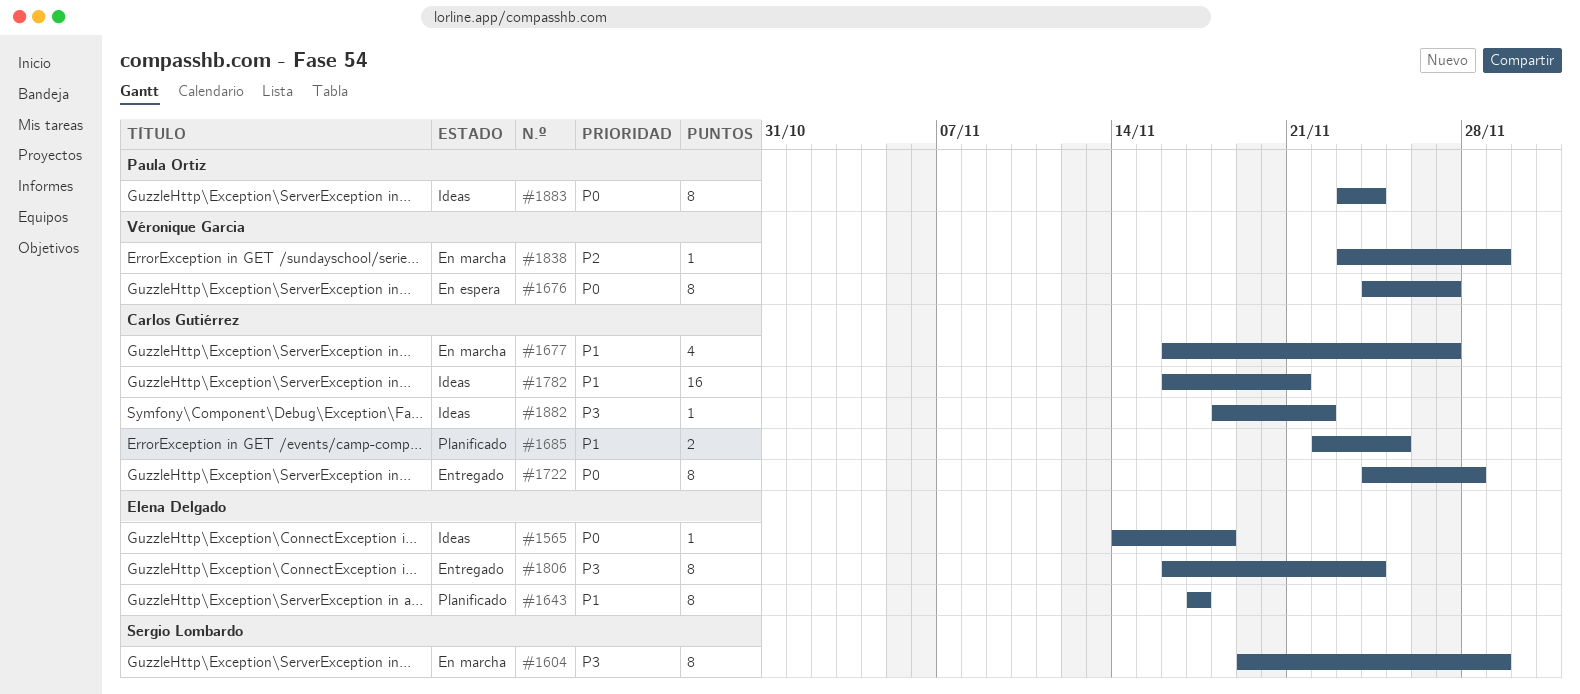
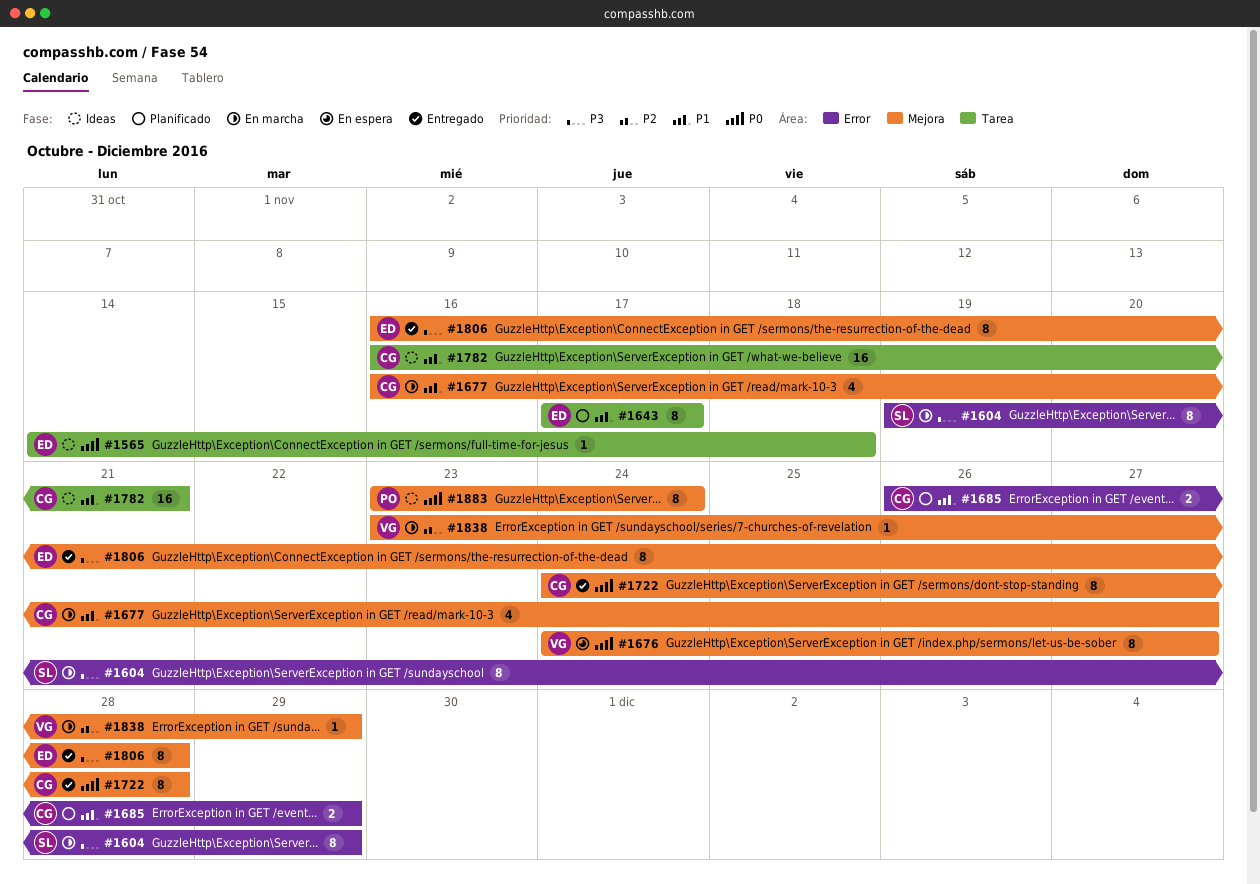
#1685, start: Nov 22 -> Nov 26
#1685, due: Nov 25 -> Nov 29
#1806, due: Nov 24 -> Nov 28
#1882: present -> none

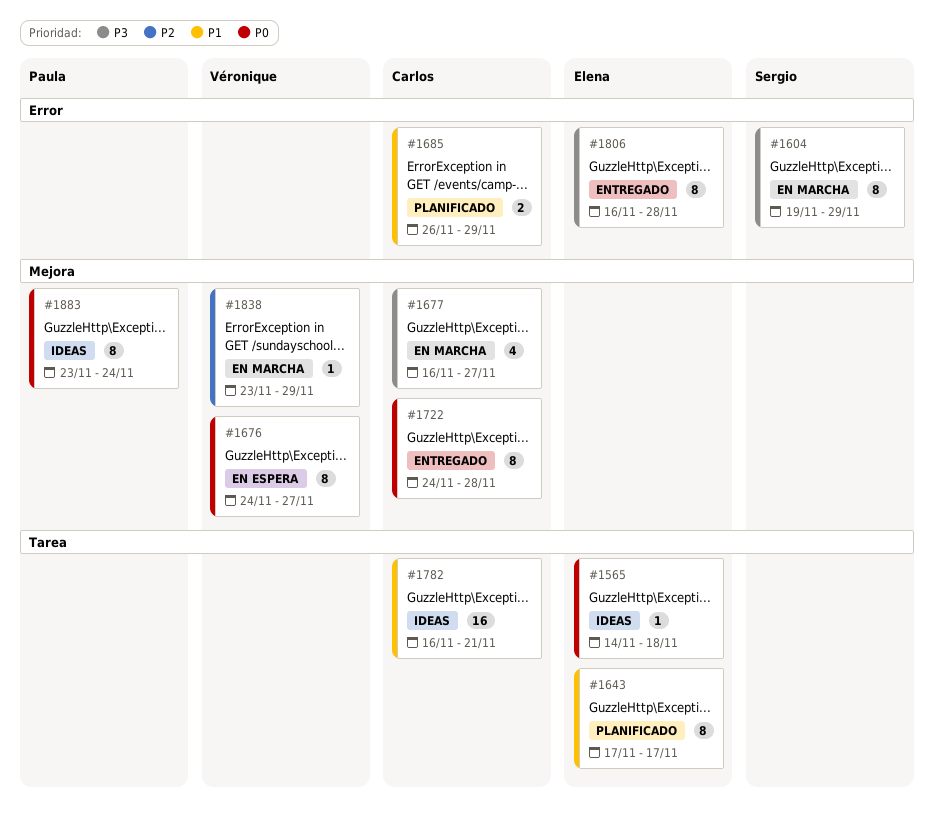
#1677, priority: P1 -> P3
#1806, label: Mejora -> Error

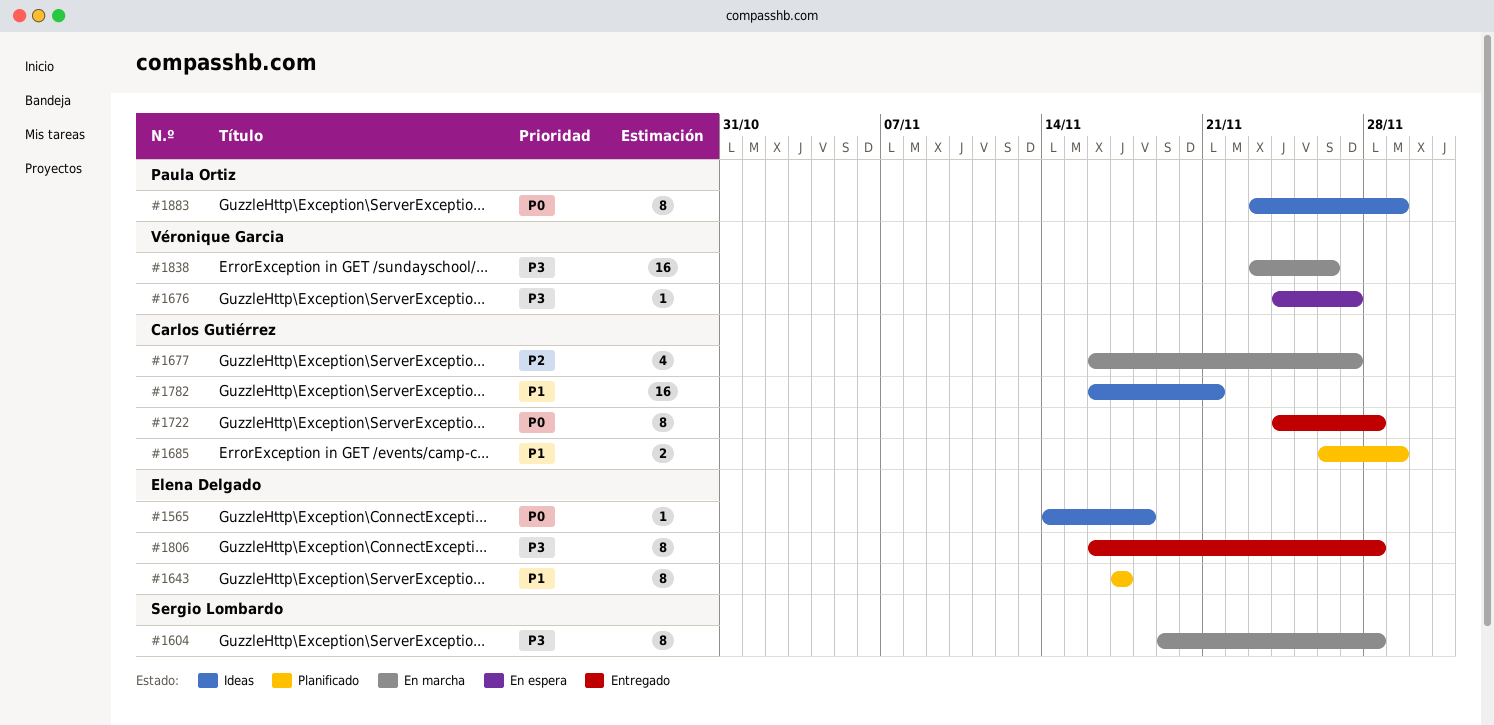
#1604, due: Nov 29 -> Nov 28
#1676, priority: P0 -> P3
#1676, estimate: 8 -> 1
#1677, priority: P3 -> P2
#1838, priority: P2 -> P3
#1838, estimate: 1 -> 16
#1838, due: Nov 29 -> Nov 26
#1883, due: Nov 24 -> Nov 29

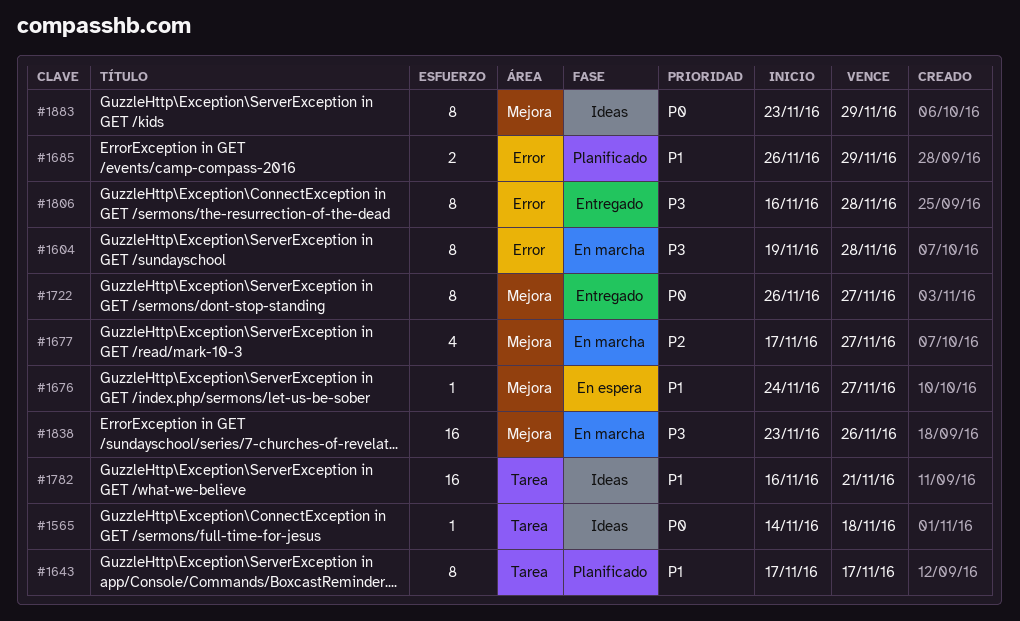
#1676, priority: P3 -> P1
#1677, start: Nov 16 -> Nov 17
#1722, start: Nov 24 -> Nov 26
#1722, due: Nov 28 -> Nov 27

